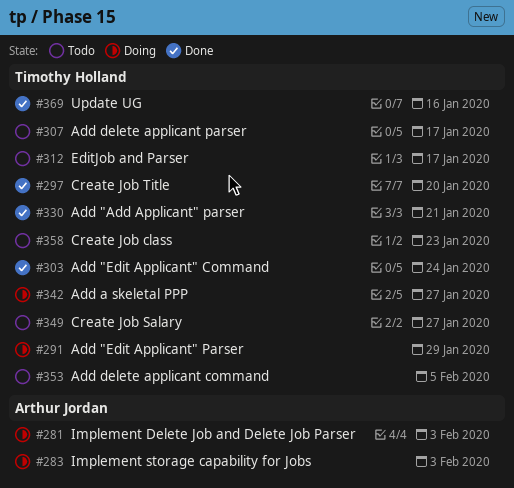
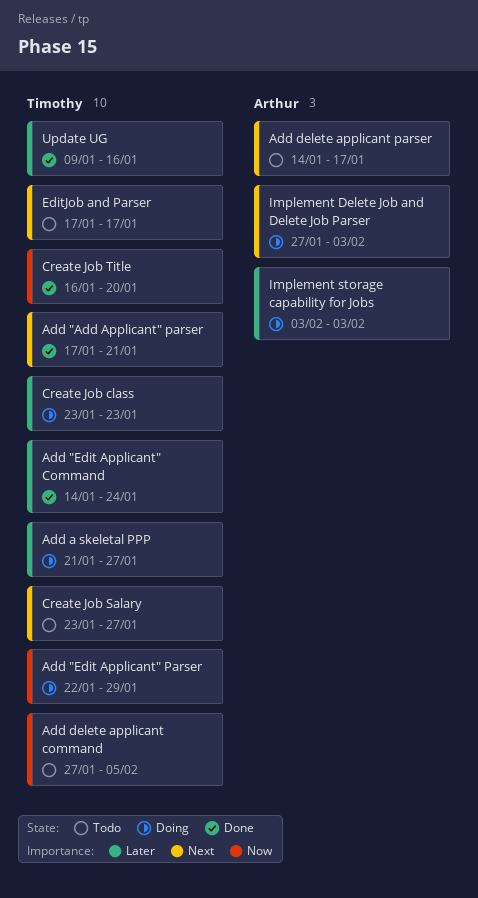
Add delete applicant parser, owner: Timothy Holland -> Arthur Jordan
Create Job class, status: Todo -> Doing

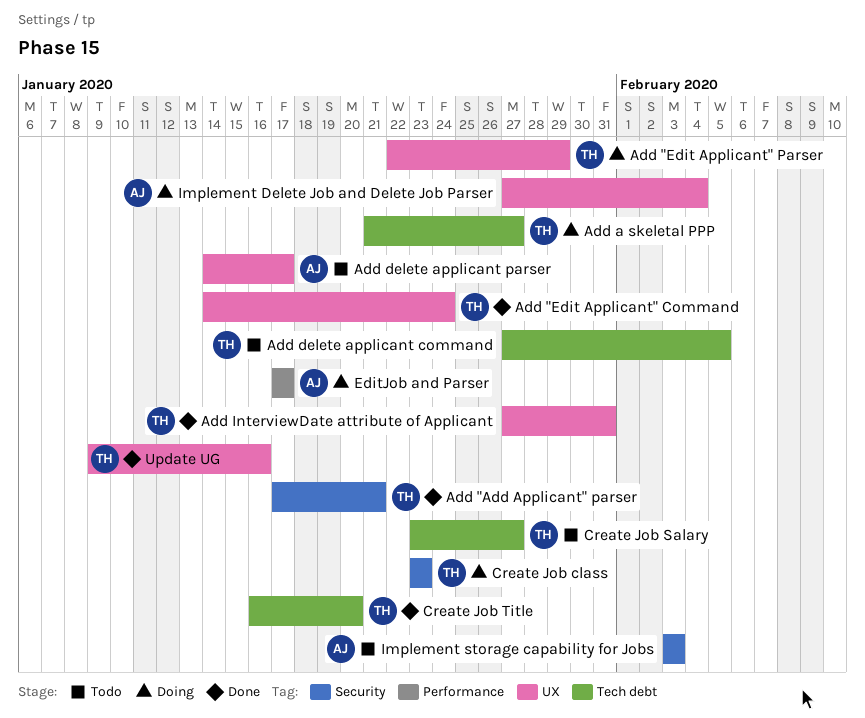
Add InterviewDate attribute of Applicant: none -> present
EditJob and Parser, status: Todo -> Doing
EditJob and Parser, owner: Timothy -> Arthur
Implement Delete Job and Delete Job Parser, due: Feb 3 -> Feb 4
Implement storage capability for Jobs, status: Doing -> Todo

